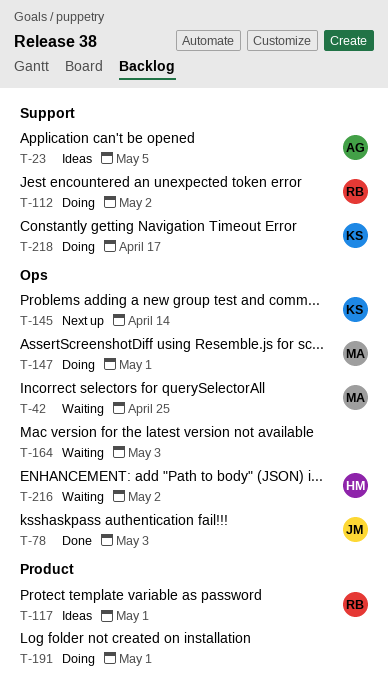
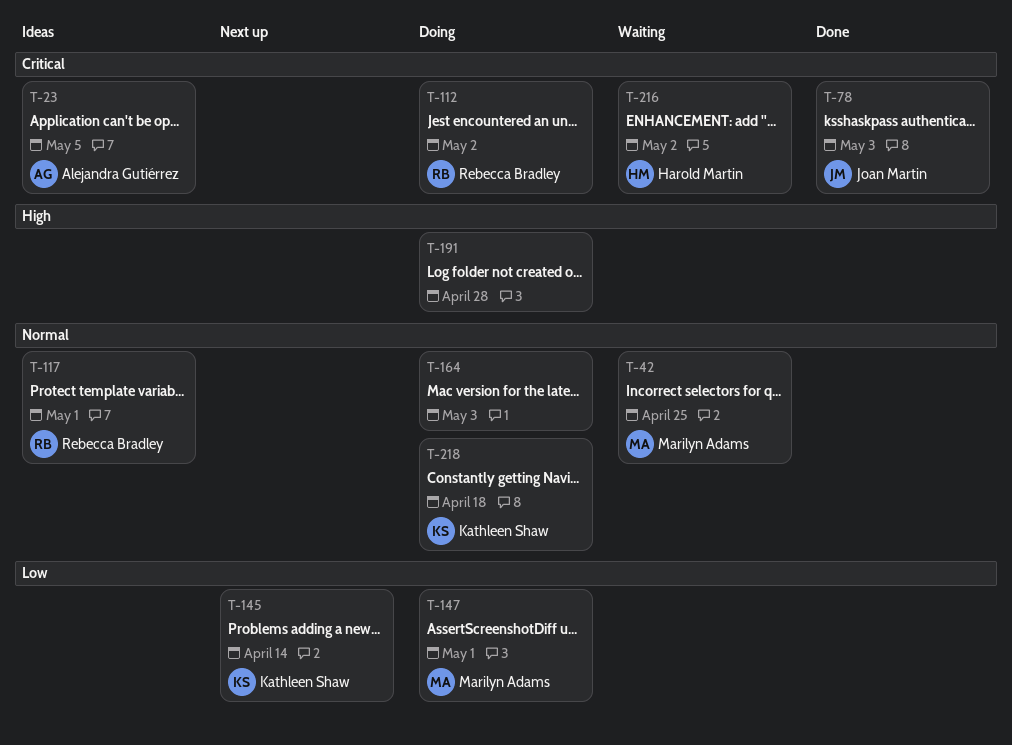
T-164, status: Waiting -> Doing
T-191, due: May 1 -> Apr 28
T-218, due: Apr 17 -> Apr 18

